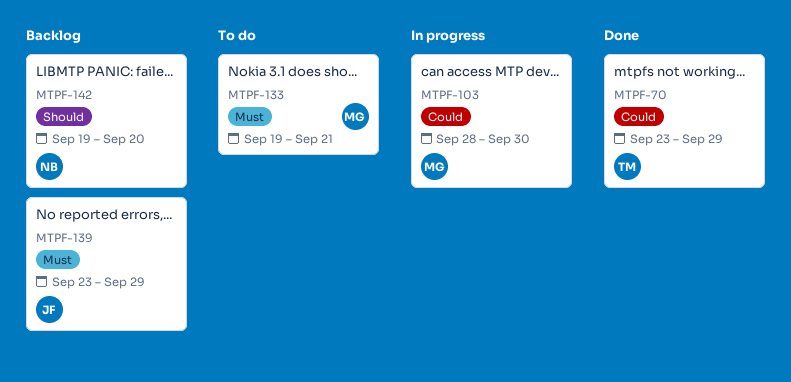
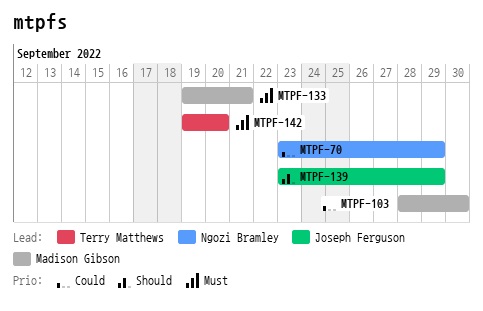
MTPF-70, owner: Terry Matthews -> Ngozi Bramley
MTPF-139, priority: Must -> Should
MTPF-142, owner: Ngozi Bramley -> Terry Matthews
MTPF-142, priority: Should -> Must

